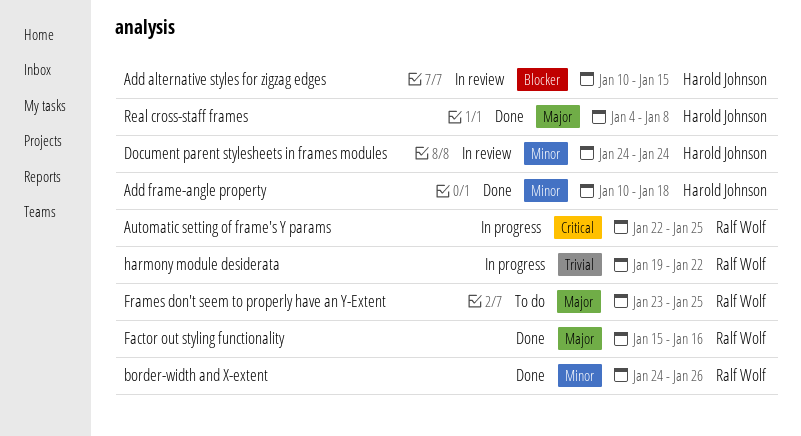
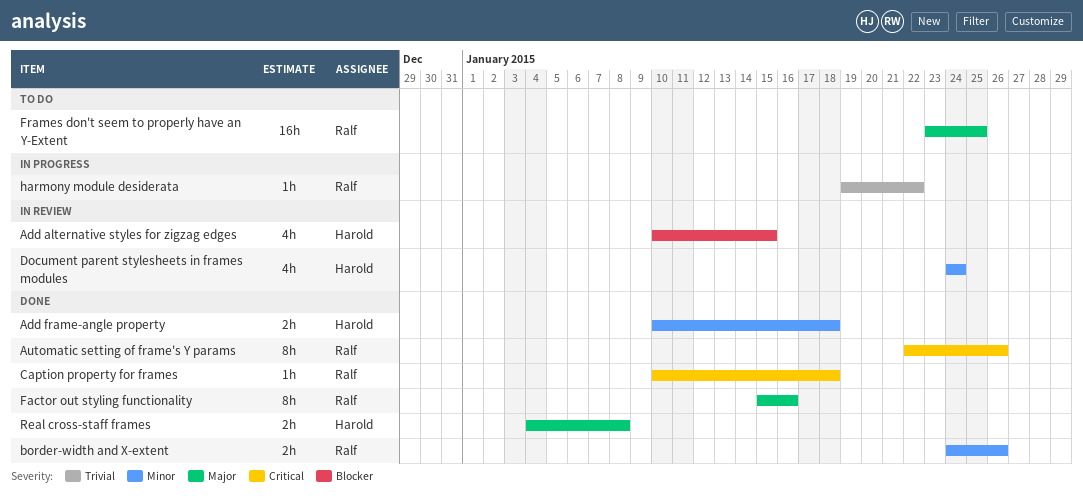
Automatic setting of frame's Y params, status: In progress -> Done
Automatic setting of frame's Y params, due: Jan 25 -> Jan 26
Caption property for frames: none -> present

